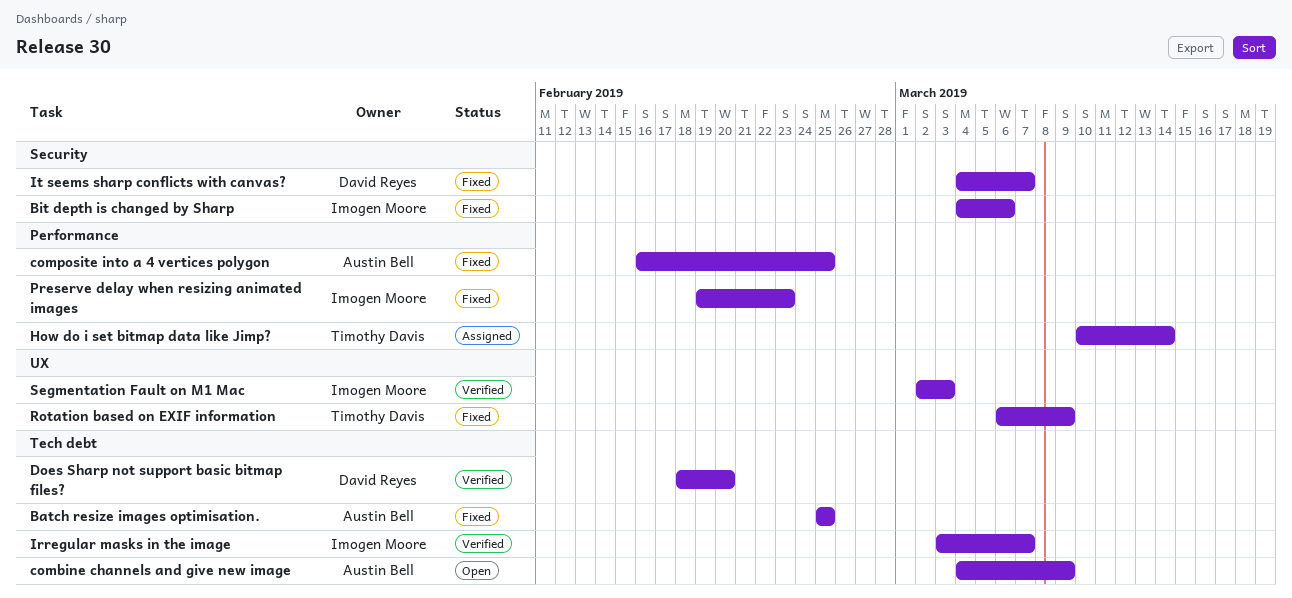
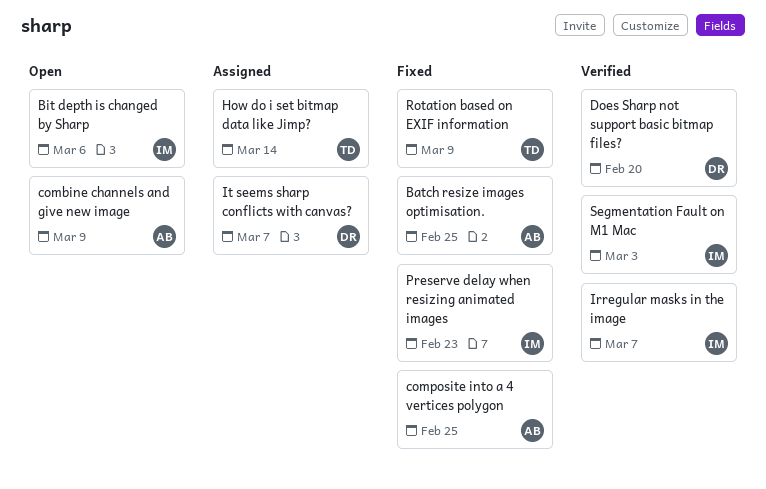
Bit depth is changed by Sharp, status: Fixed -> Open
It seems sharp conflicts with canvas?, status: Fixed -> Assigned

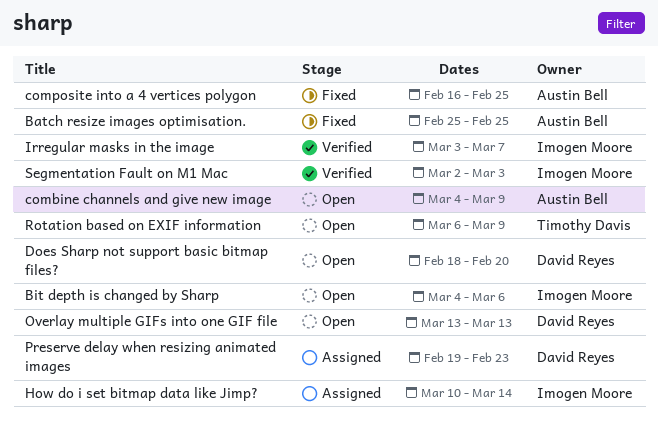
Does Sharp not support basic bitmap files?, status: Verified -> Open
How do i set bitmap data like Jimp?, owner: Timothy Davis -> Imogen Moore
It seems sharp conflicts with canvas?: present -> none
Overlay multiple GIFs into one GIF file: none -> present
Preserve delay when resizing animated images, status: Fixed -> Assigned
Preserve delay when resizing animated images, owner: Imogen Moore -> David Reyes
Rotation based on EXIF information, status: Fixed -> Open

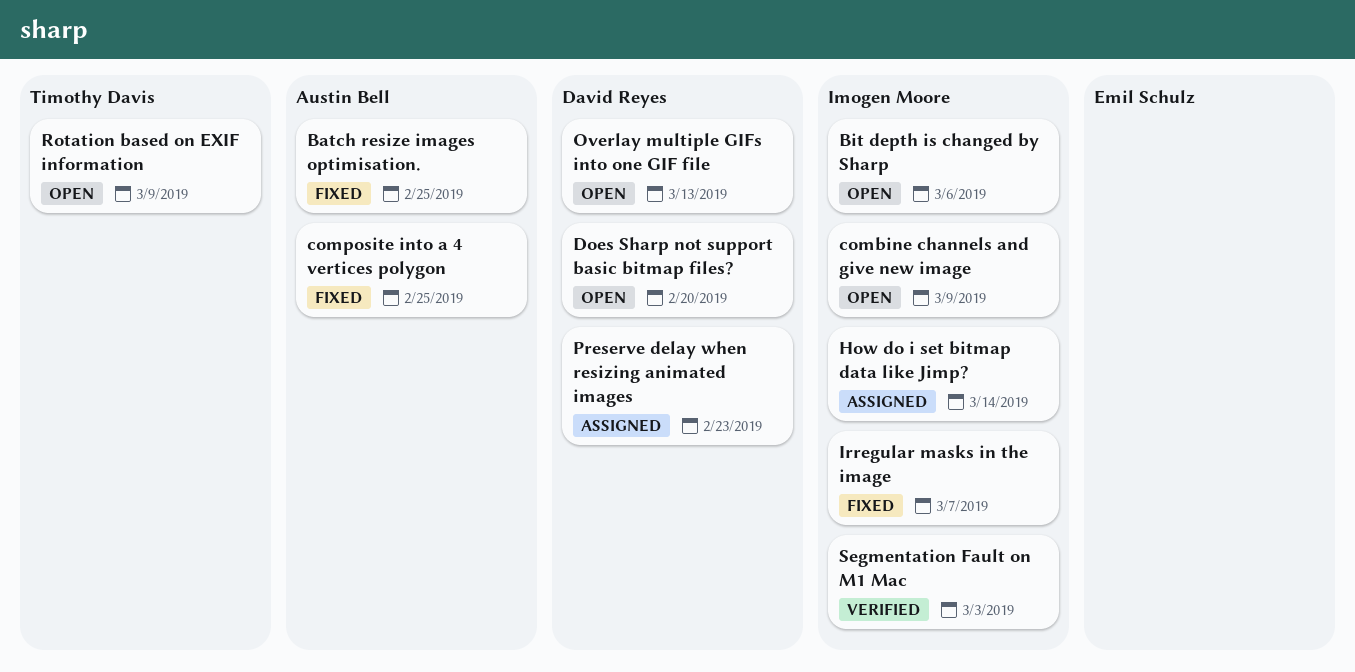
combine channels and give new image, owner: Austin Bell -> Imogen Moore
Irregular masks in the image, status: Verified -> Fixed

